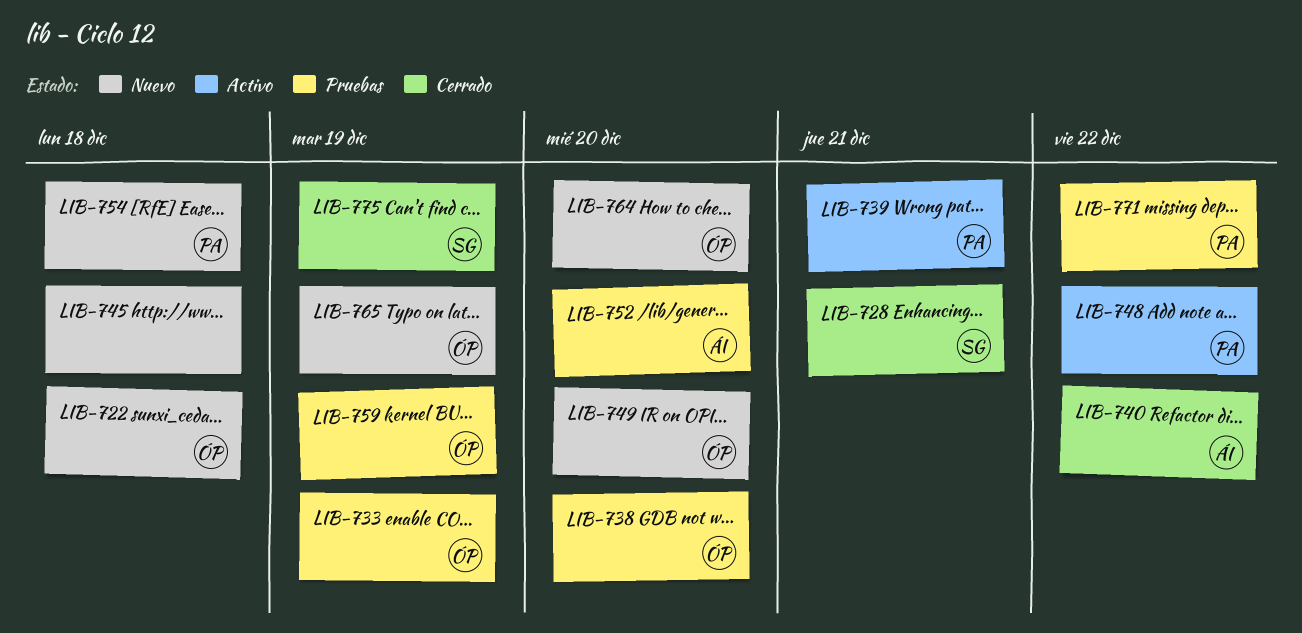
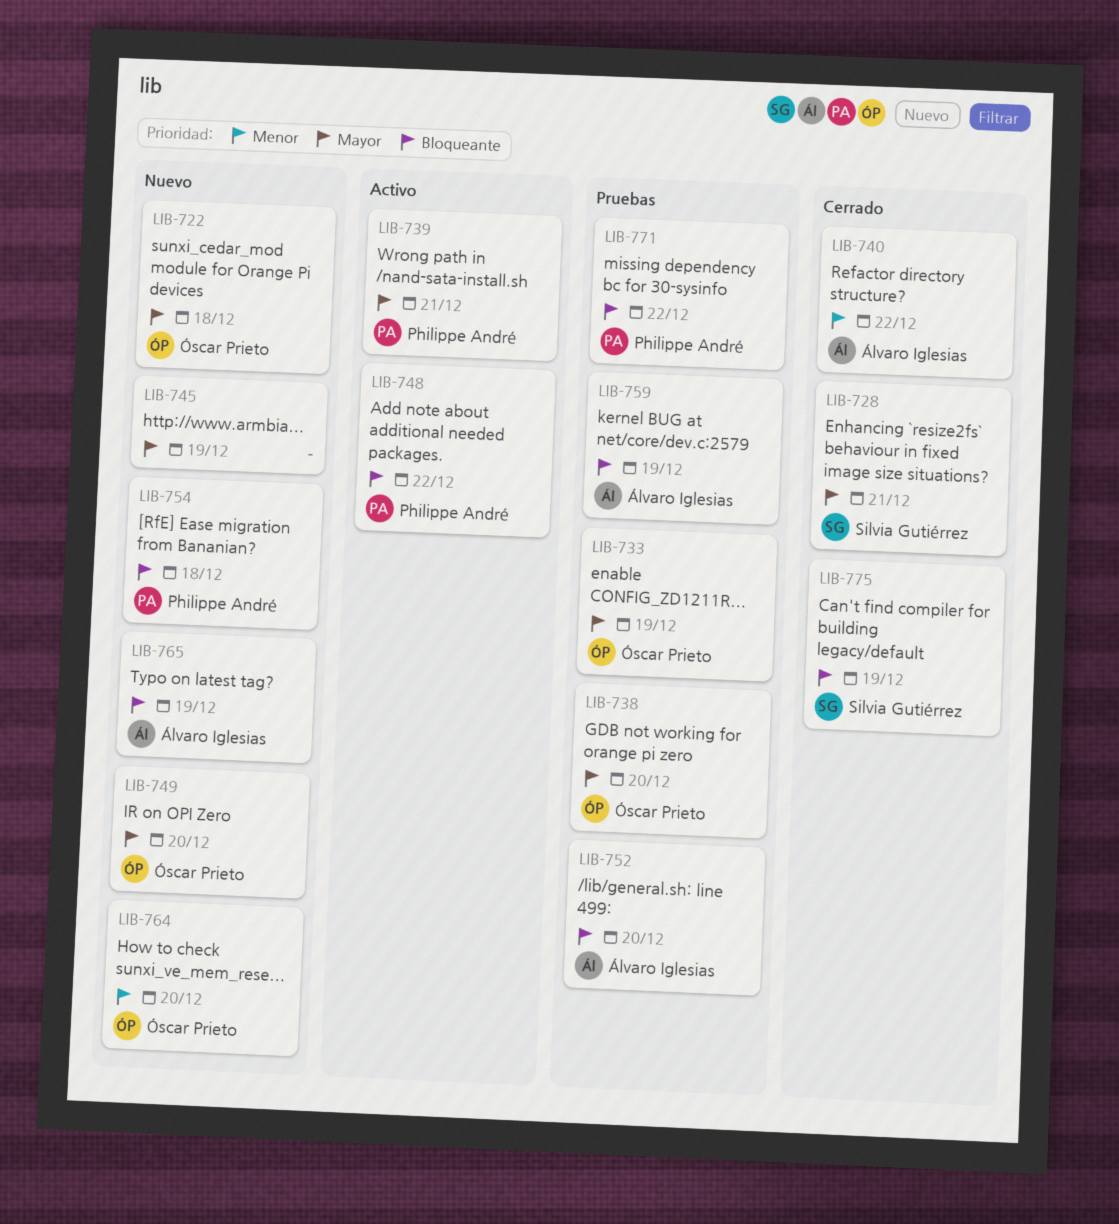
LIB-745, due: Dec 18 -> Dec 19
LIB-759, owner: Óscar Prieto -> Álvaro Iglesias
LIB-765, owner: Óscar Prieto -> Álvaro Iglesias

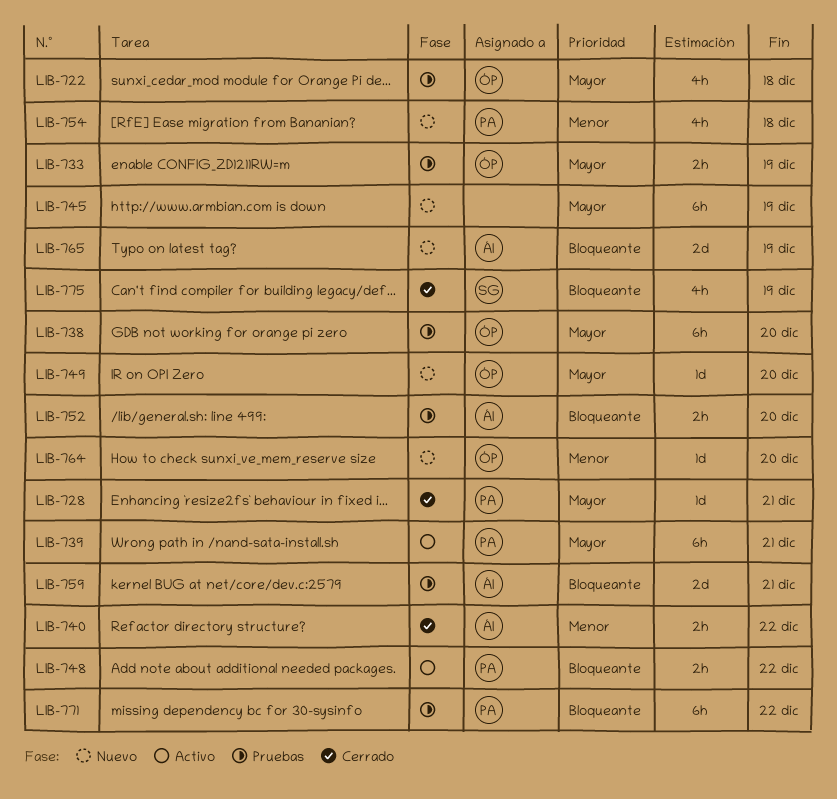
LIB-722, status: Nuevo -> Pruebas
LIB-728, owner: Silvia Gutiérrez -> Philippe André
LIB-754, priority: Bloqueante -> Menor
LIB-759, due: Dec 19 -> Dec 21

